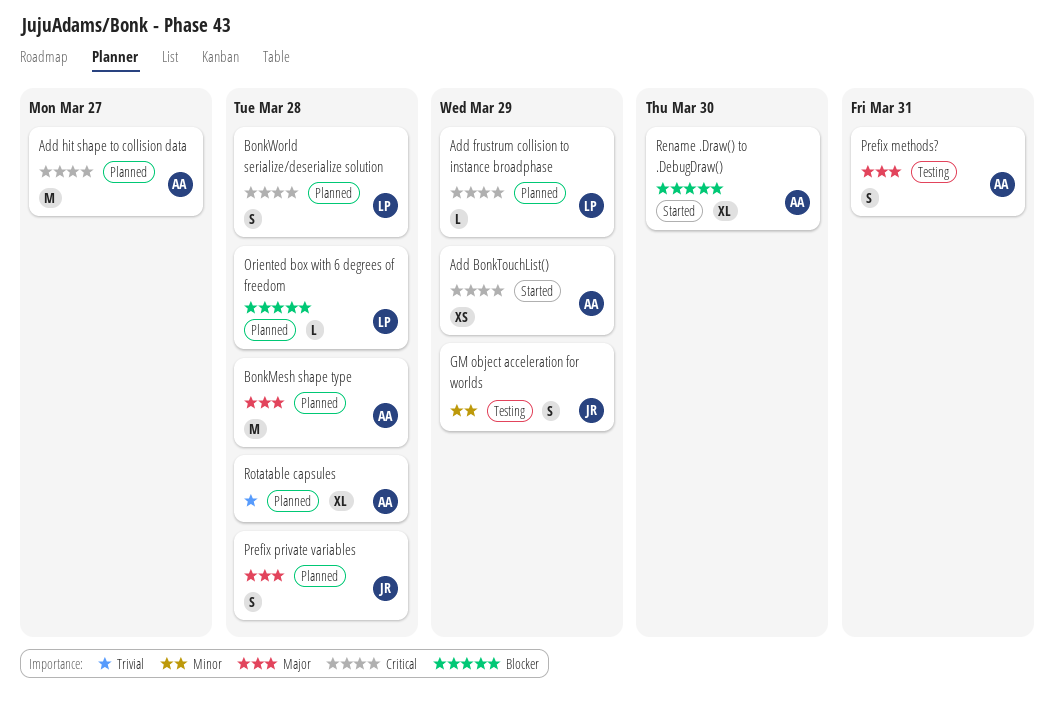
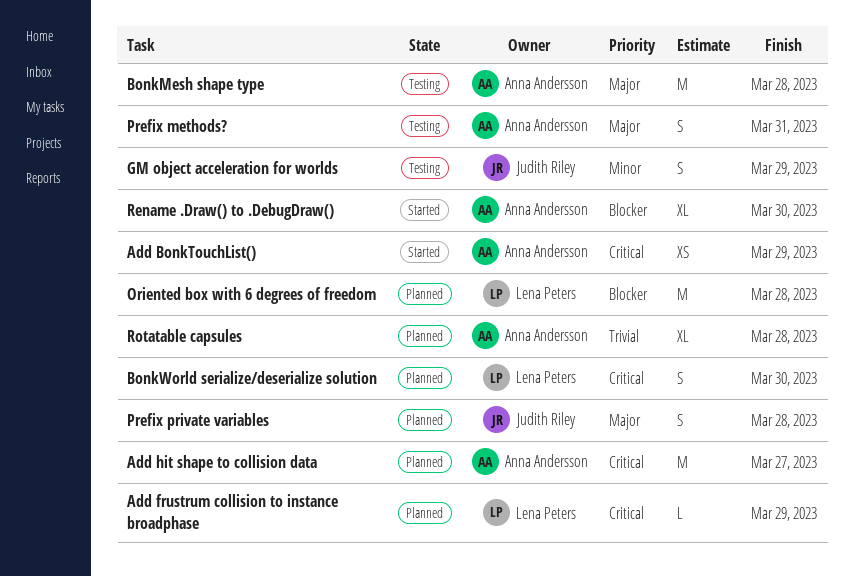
BonkMesh shape type, status: Planned -> Testing
BonkWorld serialize/deserialize solution, due: Mar 28 -> Mar 30
Oriented box with 6 degrees of freedom, estimate: L -> M

